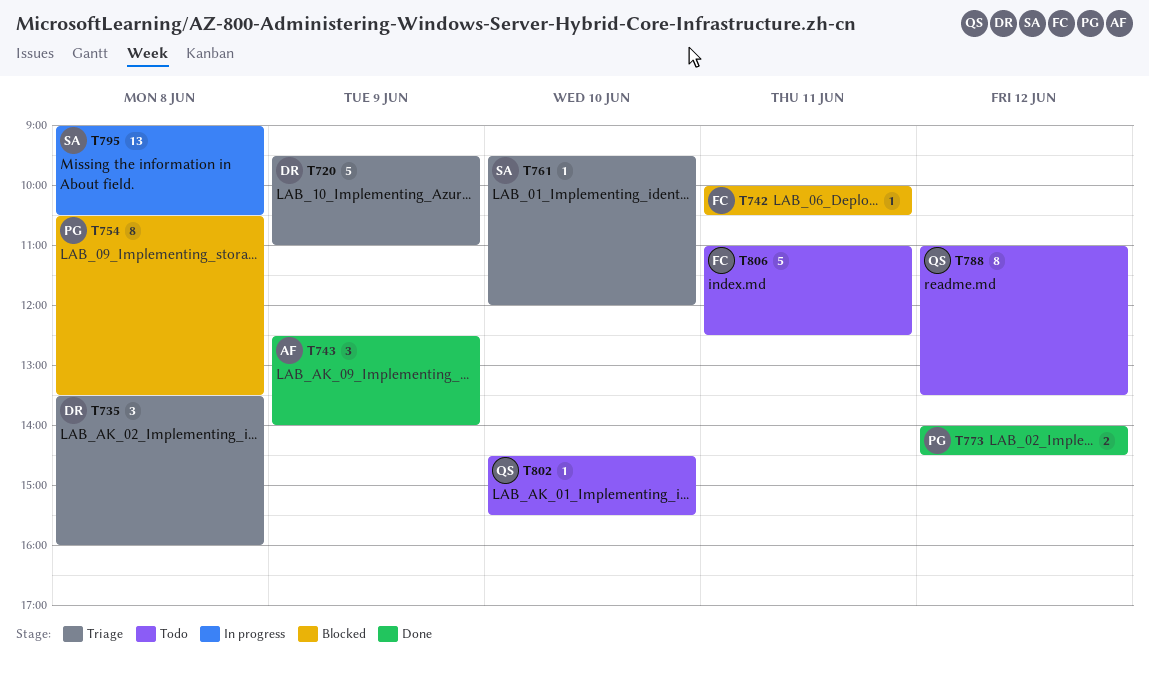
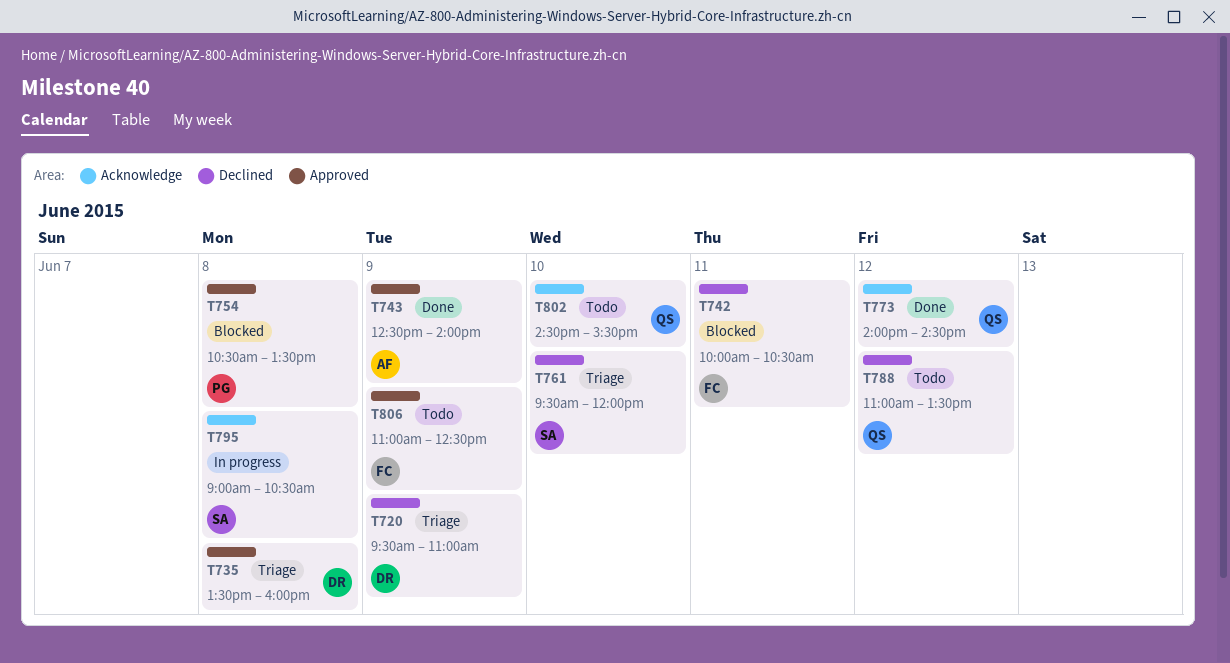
T773, owner: PG -> QS
T806, day: Jun 11 -> Jun 9

